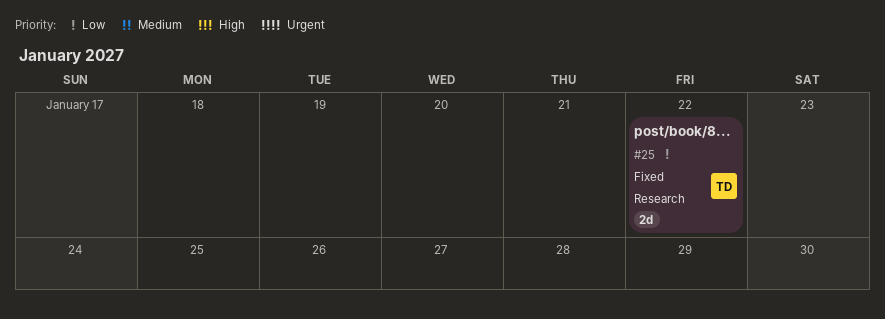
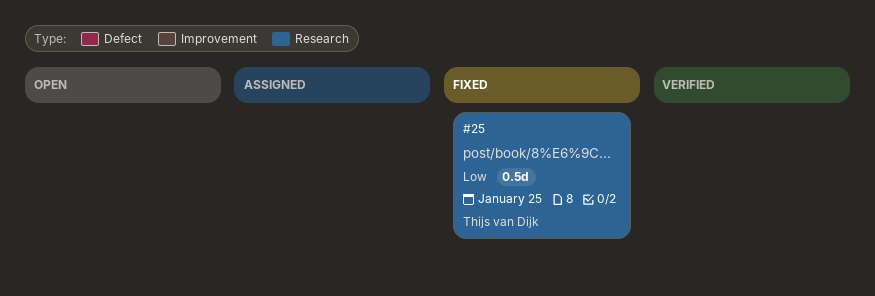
#25, estimate: 2d -> 0.5d
#25, due: Jan 22 -> Jan 25

